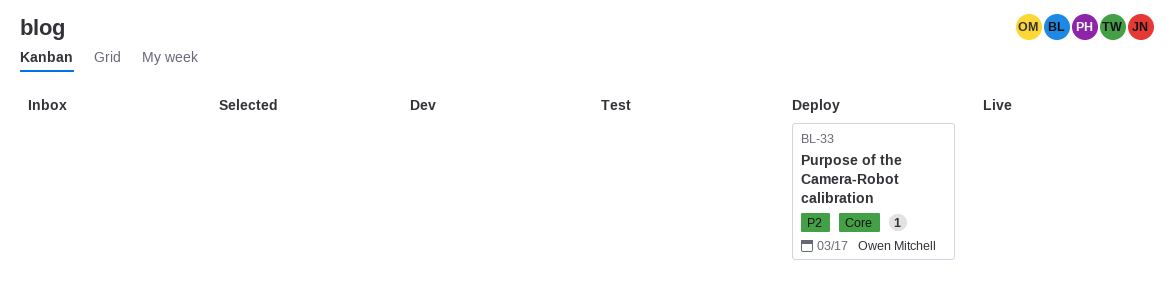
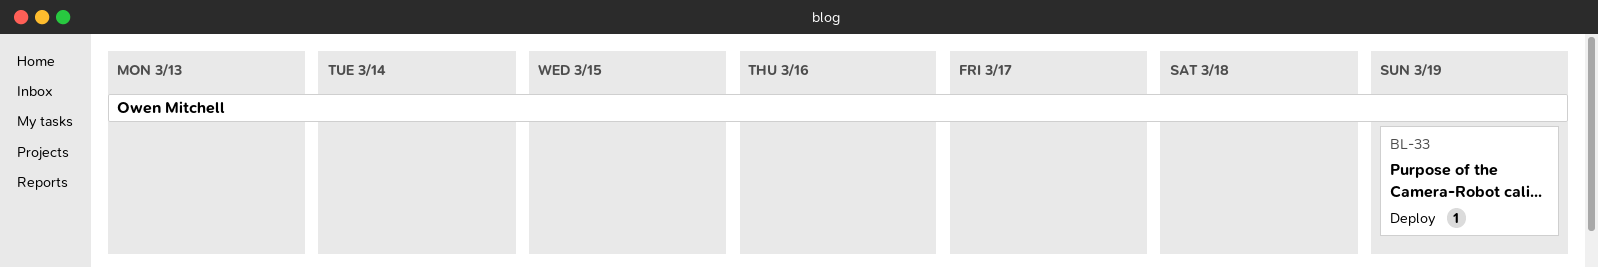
BL-33, due: Mar 17 -> Mar 19

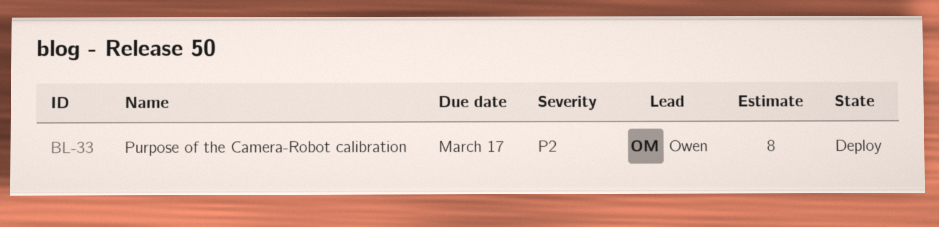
BL-33, estimate: 1 -> 8
BL-33, due: Mar 19 -> Mar 17

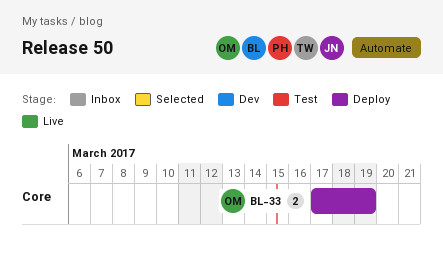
BL-33, estimate: 8 -> 2
BL-33, due: Mar 17 -> Mar 19

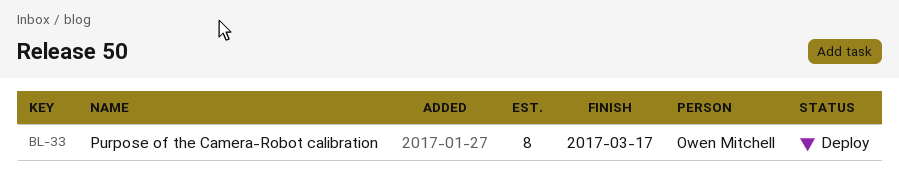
BL-33, estimate: 2 -> 8
BL-33, due: Mar 19 -> Mar 17

